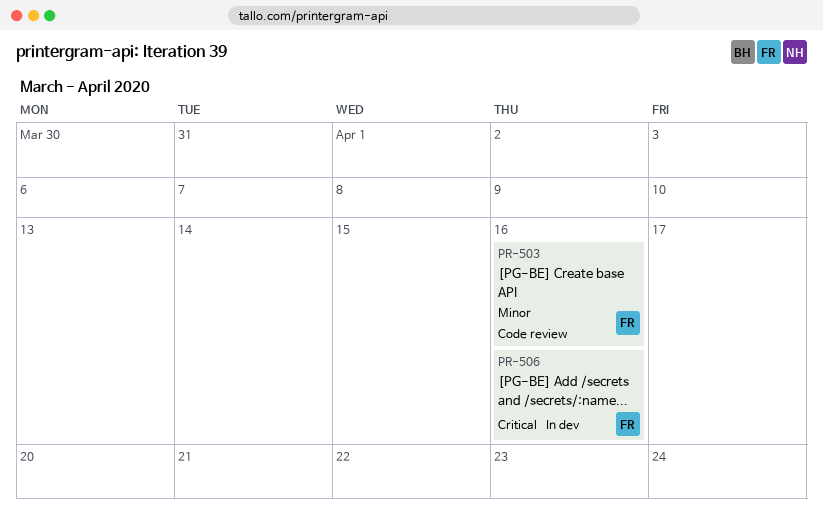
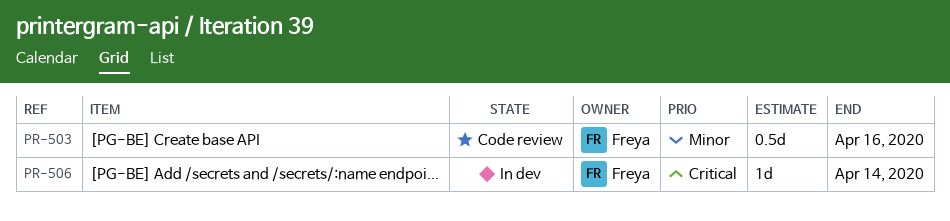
PR-506, due: Apr 16 -> Apr 14

